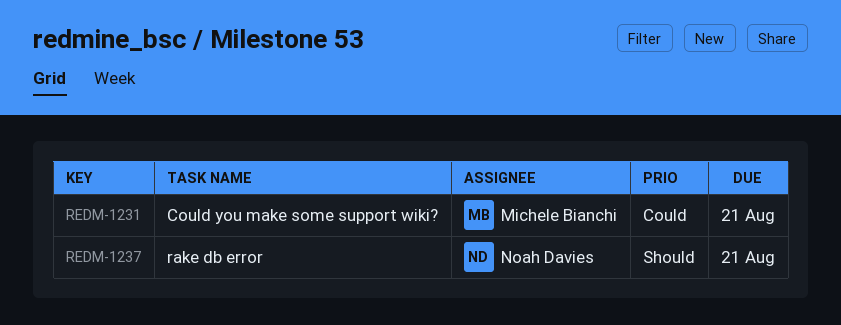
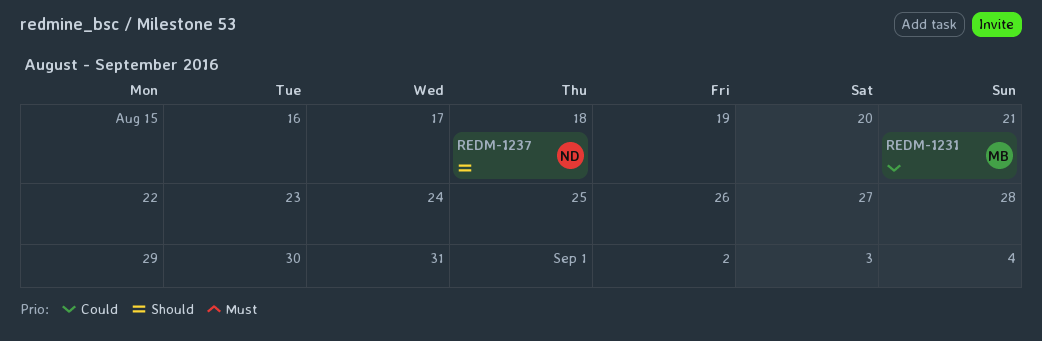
REDM-1237, due: Aug 21 -> Aug 18

